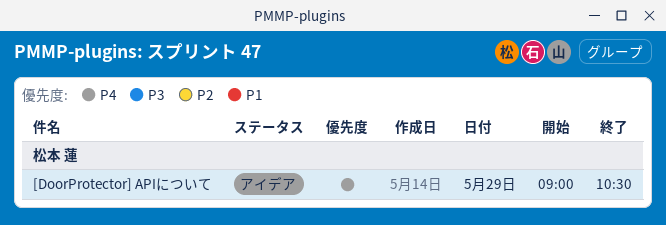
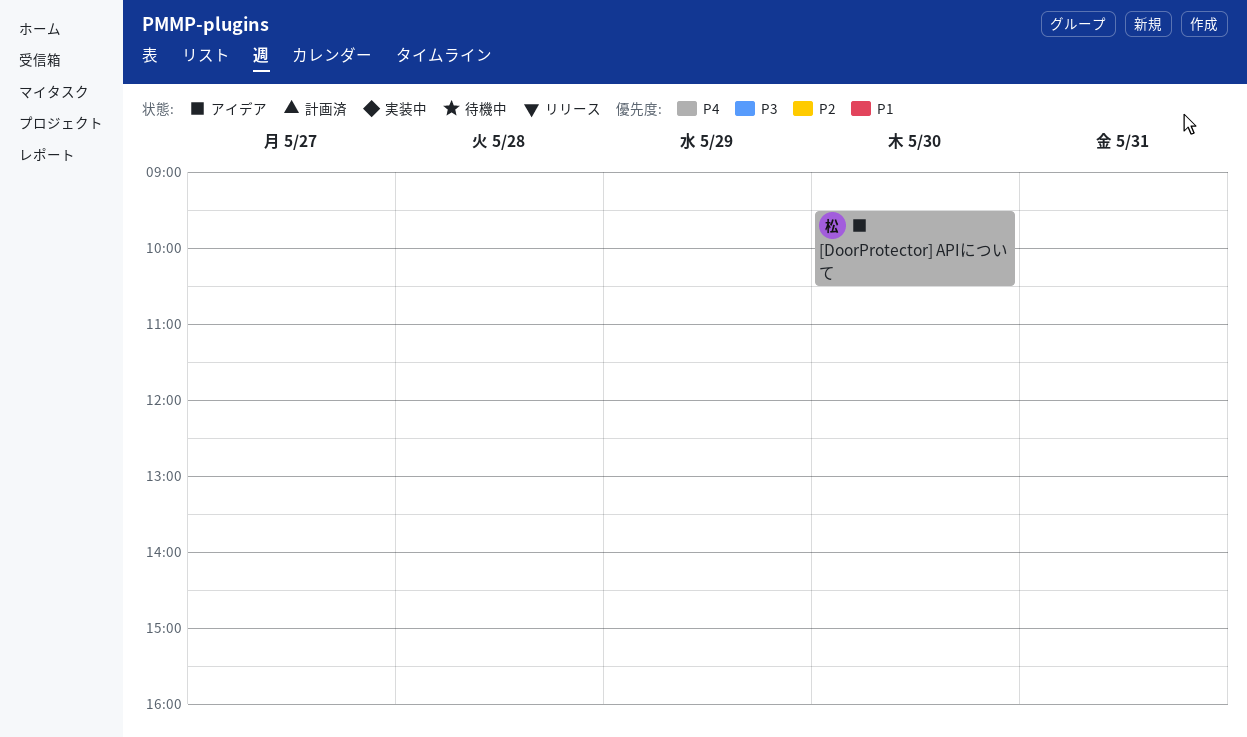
[DoorProtector] APIについて, day: May 29 -> May 30
[DoorProtector] APIについて, begins: 09:00 -> 09:30

